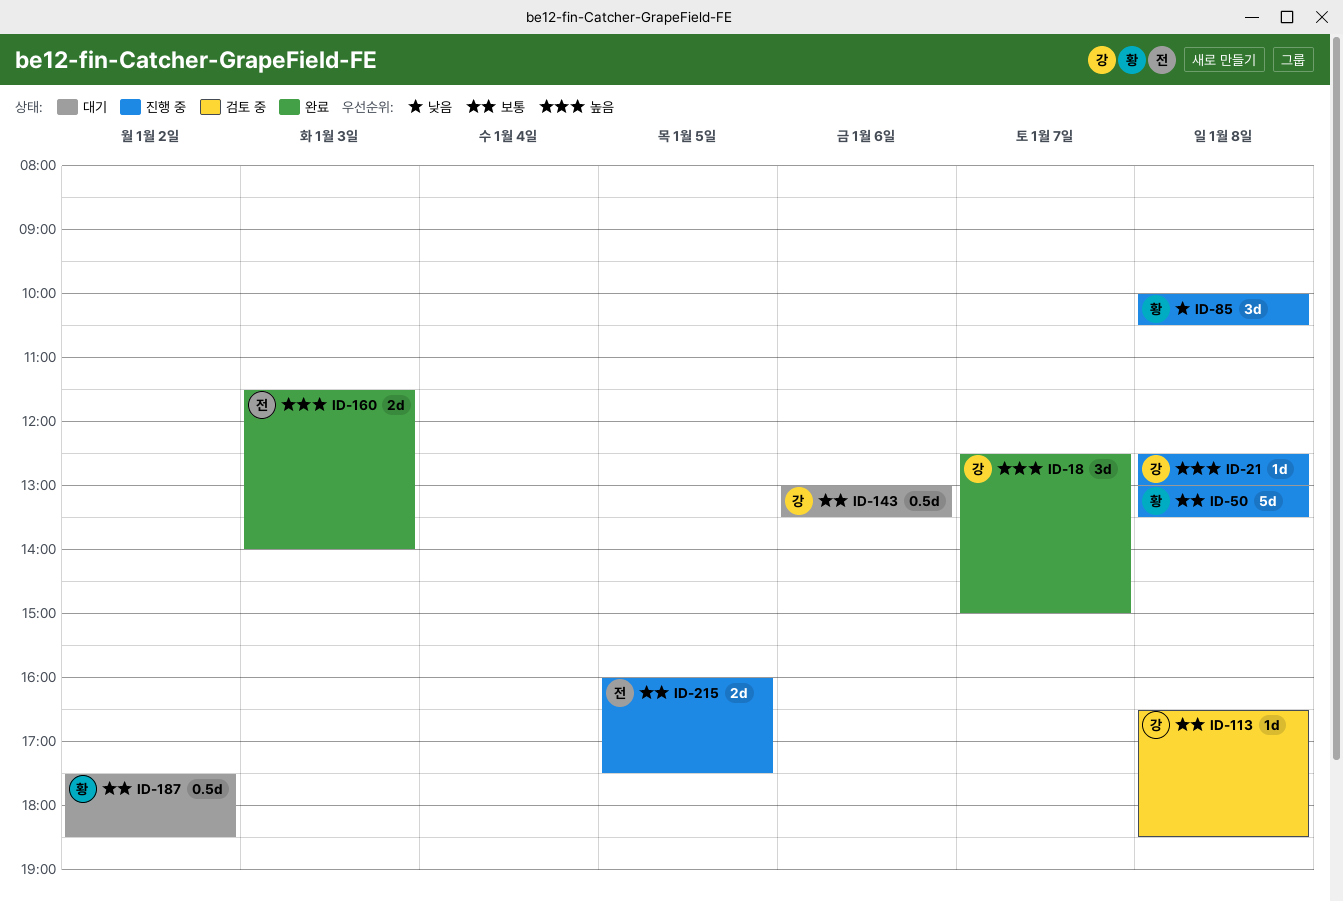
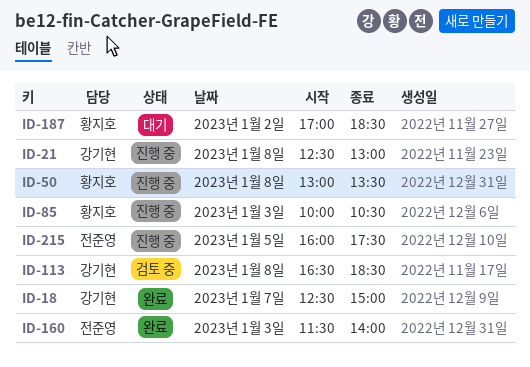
ID-85, day: Jan 8 -> Jan 3
ID-143: present -> none
ID-187, begins: 17:30 -> 17:00

